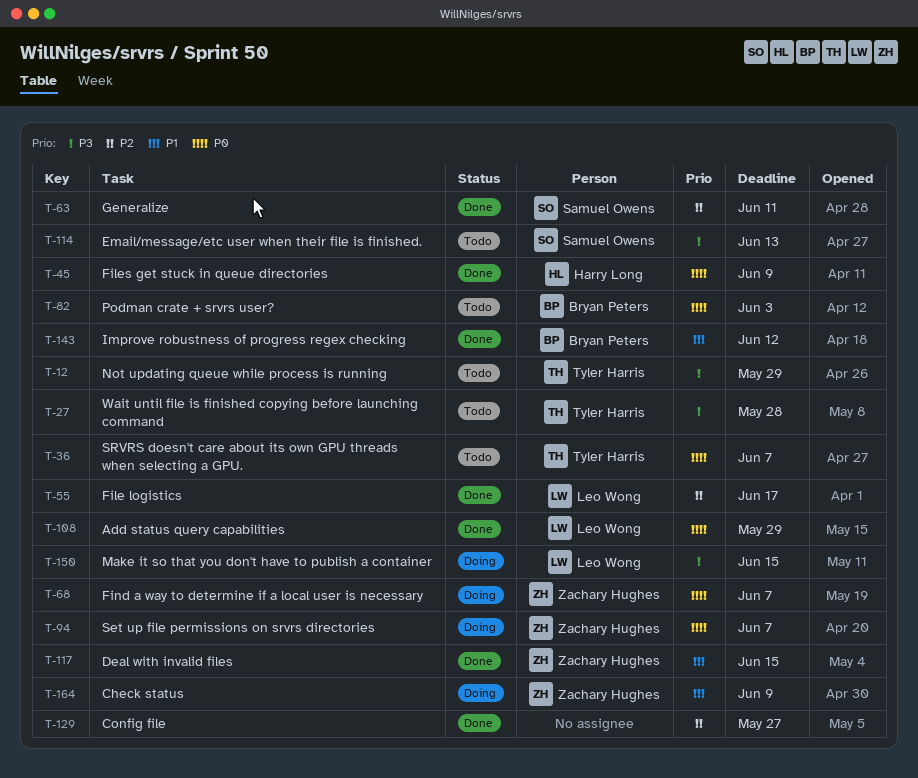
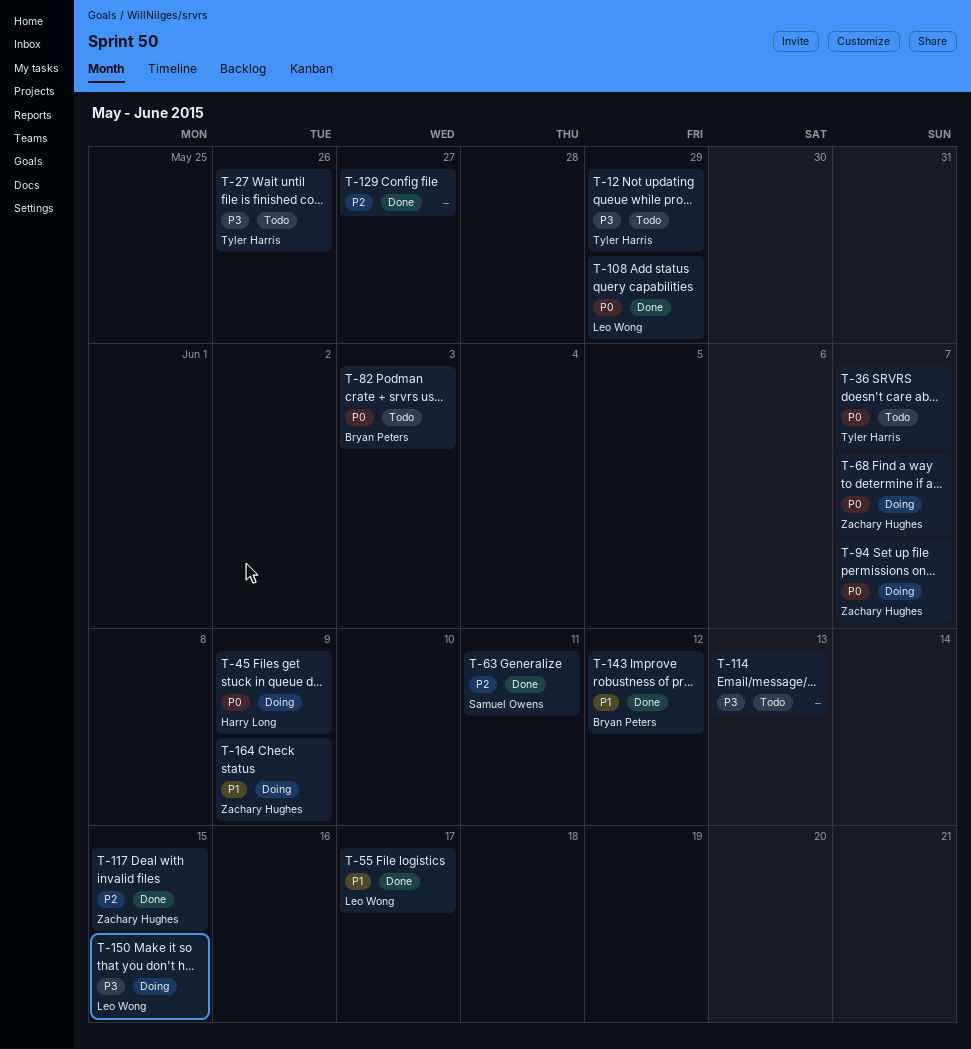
T-27, due: May 28 -> May 26
T-45, status: Done -> Doing
T-55, priority: P2 -> P1
T-114, owner: Samuel Owens -> none
T-117, priority: P1 -> P2

